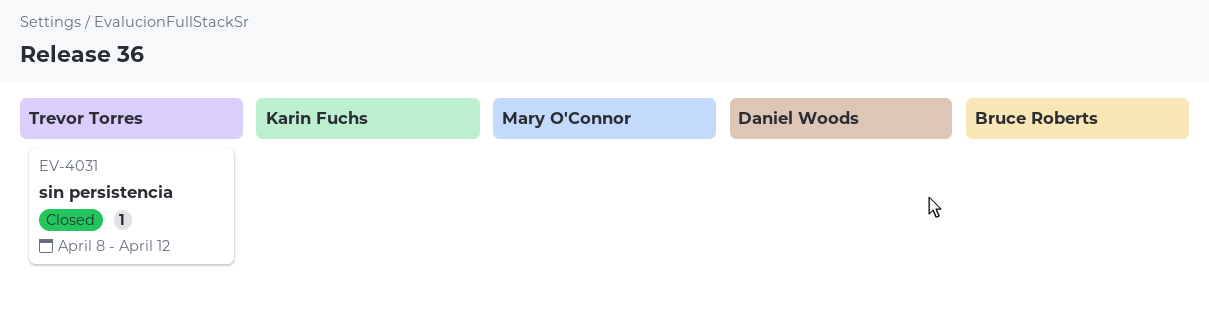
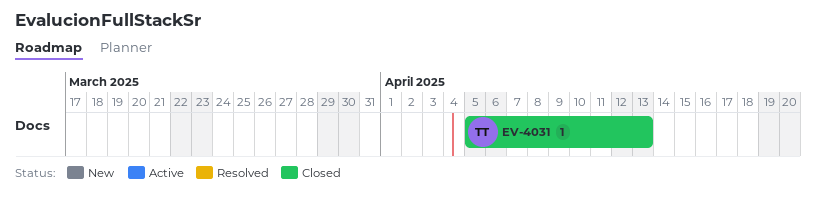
EV-4031, start: Apr 8 -> Apr 5
EV-4031, due: Apr 12 -> Apr 13

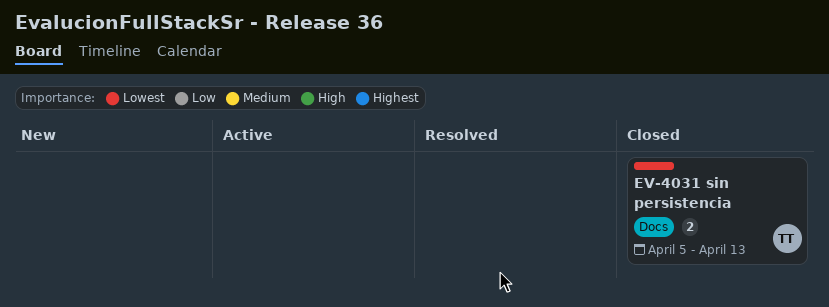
EV-4031, estimate: 1 -> 2

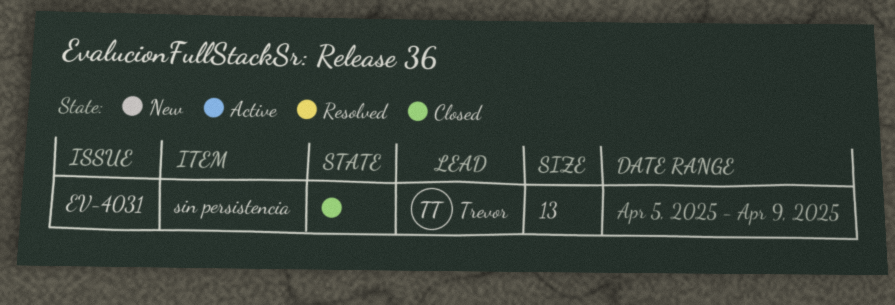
EV-4031, estimate: 2 -> 13
EV-4031, due: Apr 13 -> Apr 9

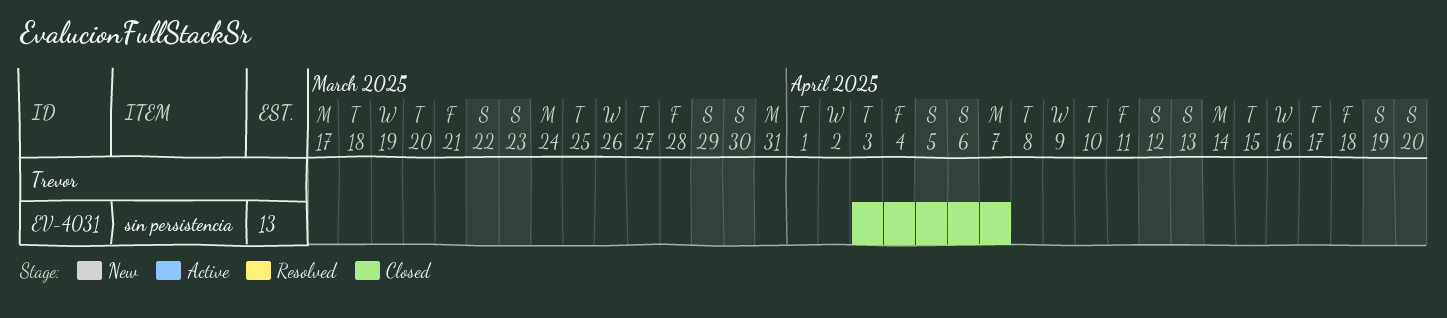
EV-4031, start: Apr 5 -> Apr 3
EV-4031, due: Apr 9 -> Apr 7

